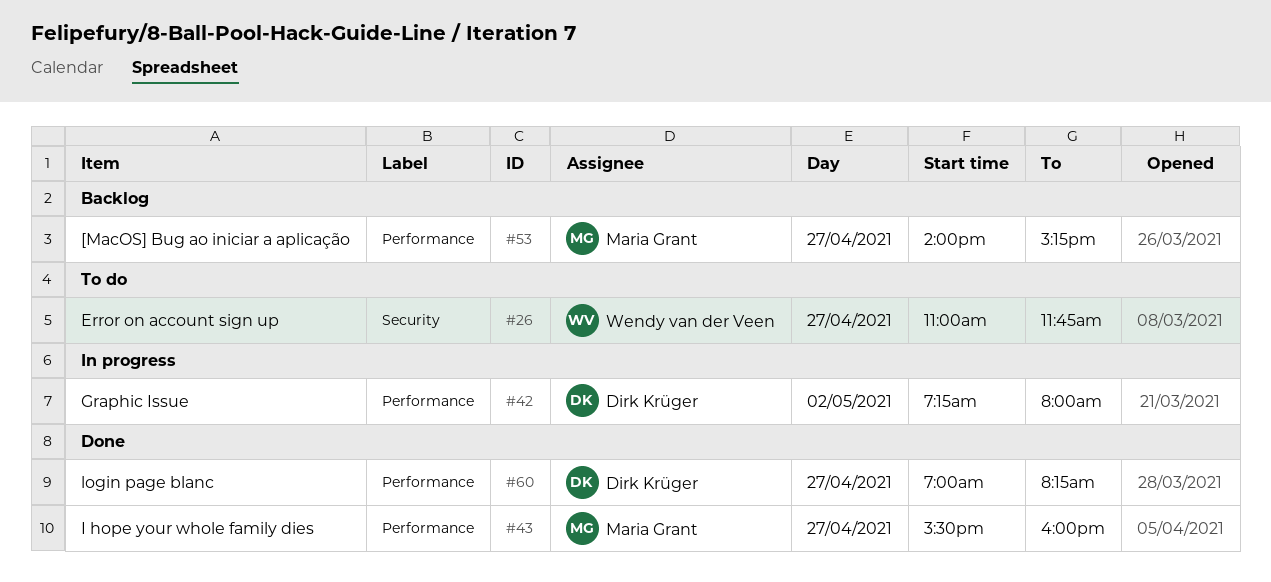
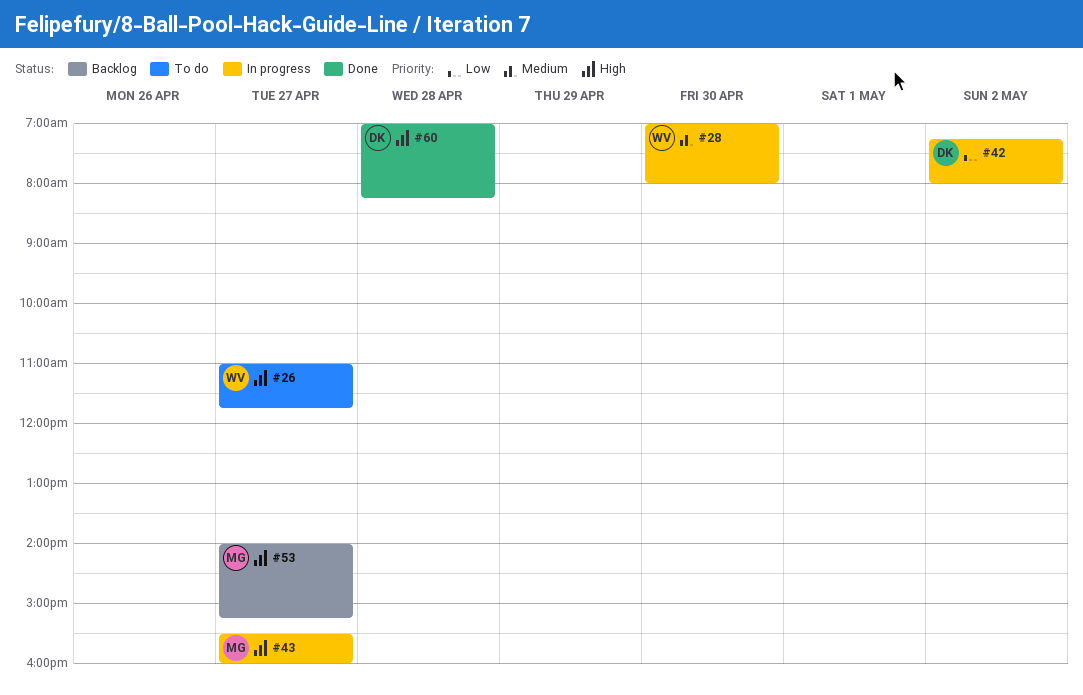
#28: none -> present
#43, status: Done -> In progress
#60, day: Apr 27 -> Apr 28

